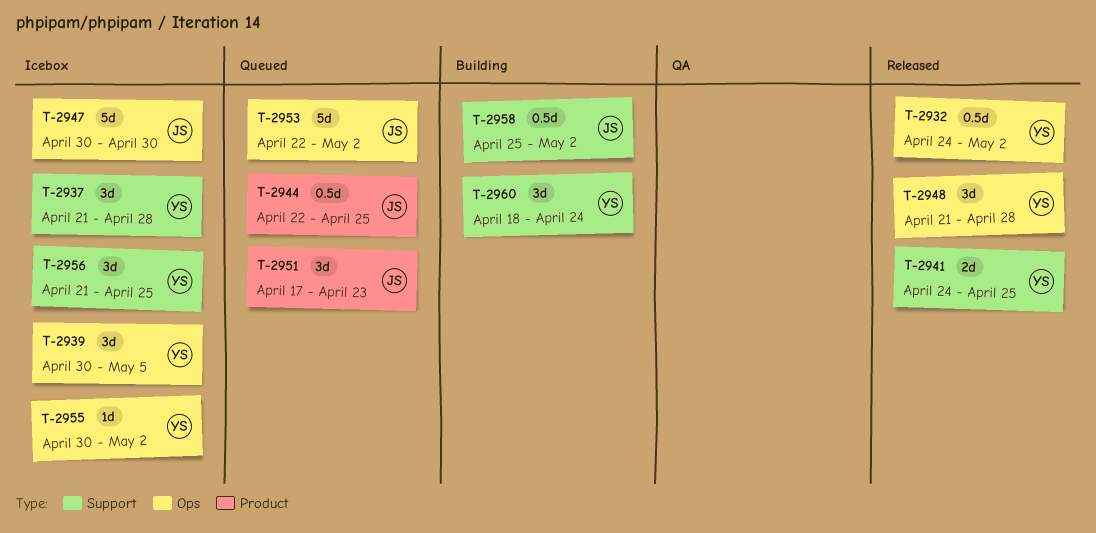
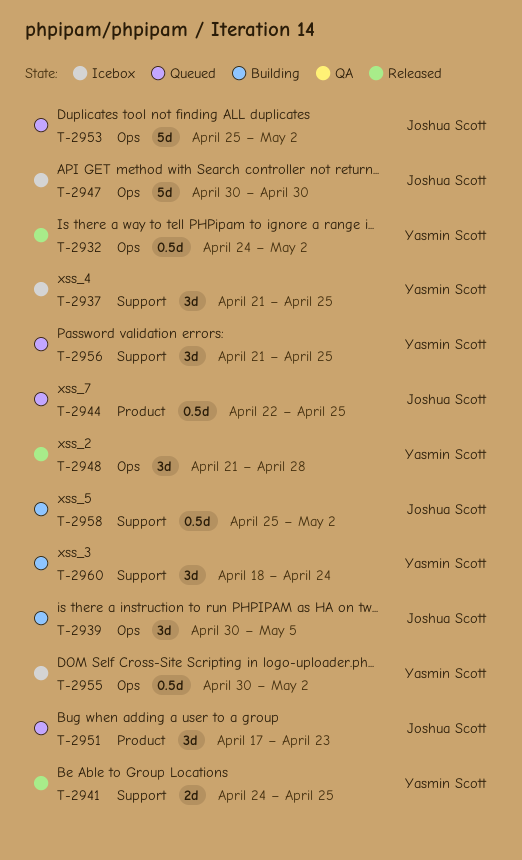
T-2937, due: Apr 28 -> Apr 25
T-2939, status: Icebox -> Building
T-2939, owner: Yasmin Scott -> Joshua Scott
T-2953, start: Apr 22 -> Apr 25
T-2955, estimate: 1d -> 0.5d
T-2956, status: Icebox -> Queued

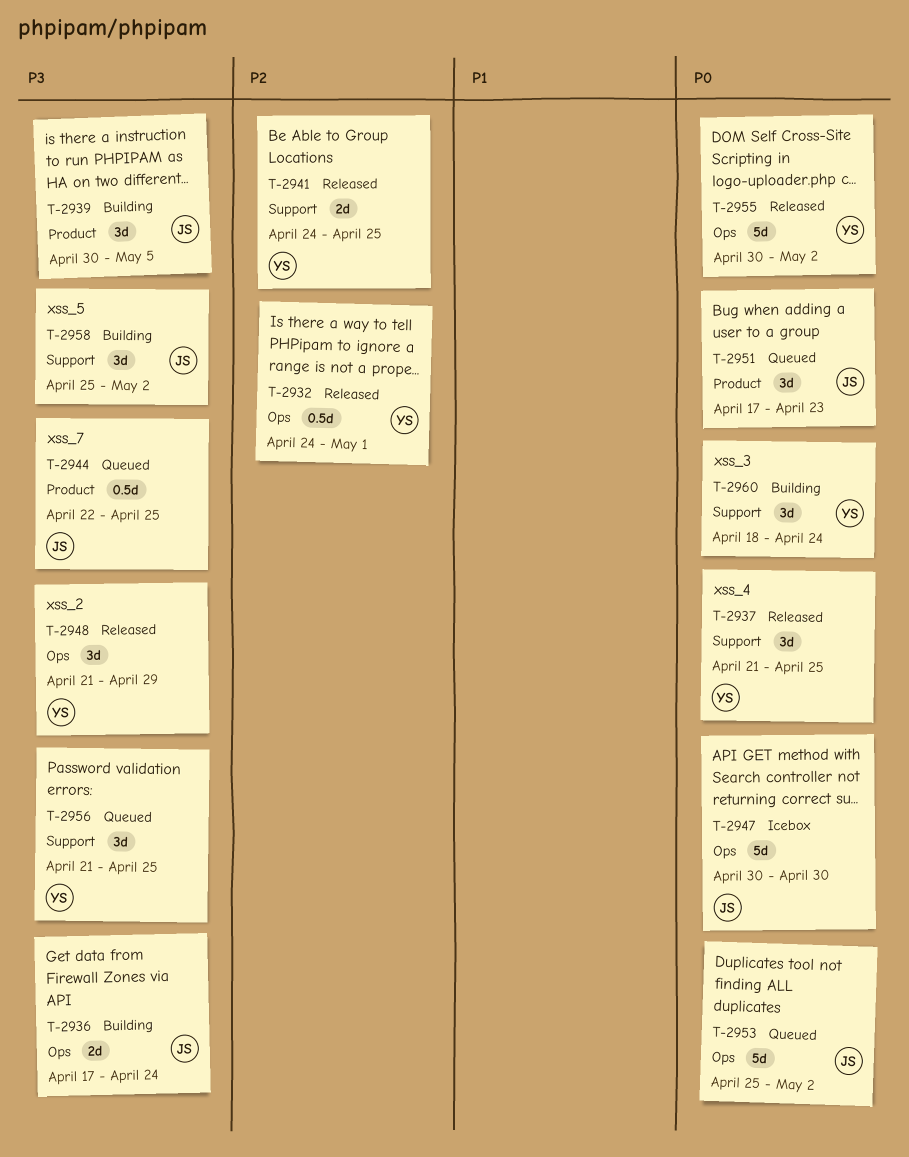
T-2932, due: May 2 -> May 1
T-2936: none -> present
T-2937, status: Icebox -> Released
T-2939, label: Ops -> Product
T-2948, due: Apr 28 -> Apr 29
T-2955, status: Icebox -> Released
T-2955, estimate: 0.5d -> 5d
T-2958, estimate: 0.5d -> 3d

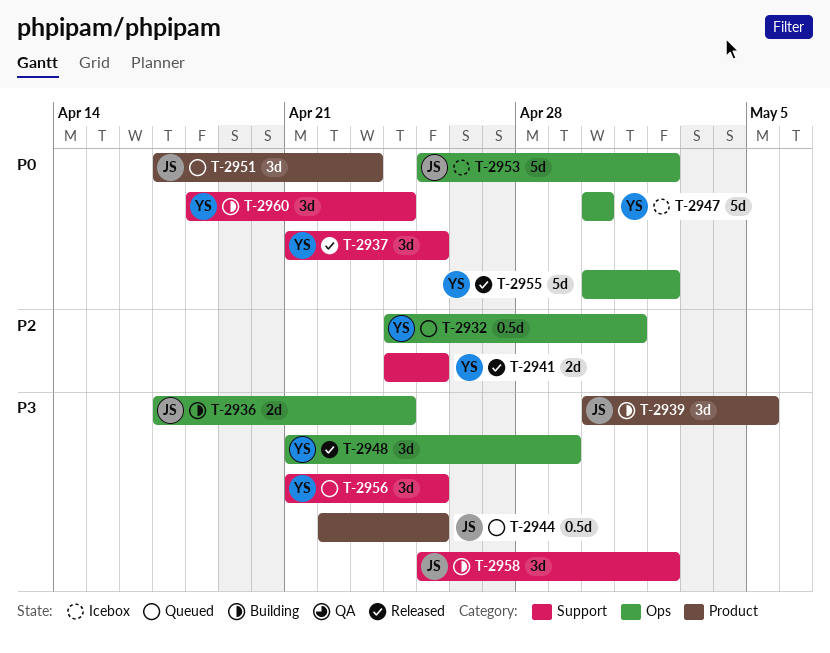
T-2932, status: Released -> Queued
T-2947, owner: JS -> YS
T-2953, status: Queued -> Icebox

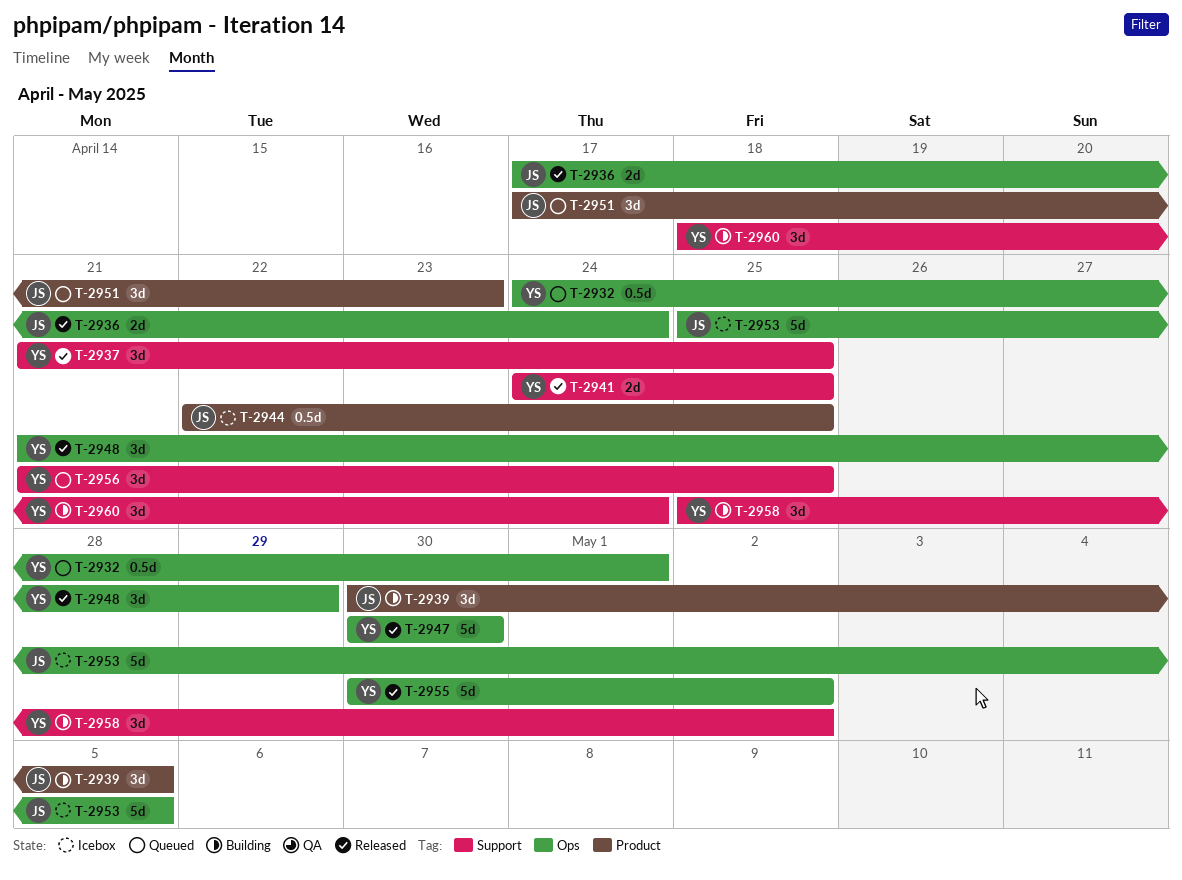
T-2936, status: Building -> Released
T-2944, status: Queued -> Icebox
T-2947, status: Icebox -> Released
T-2953, due: May 2 -> May 5
T-2958, owner: JS -> YS

